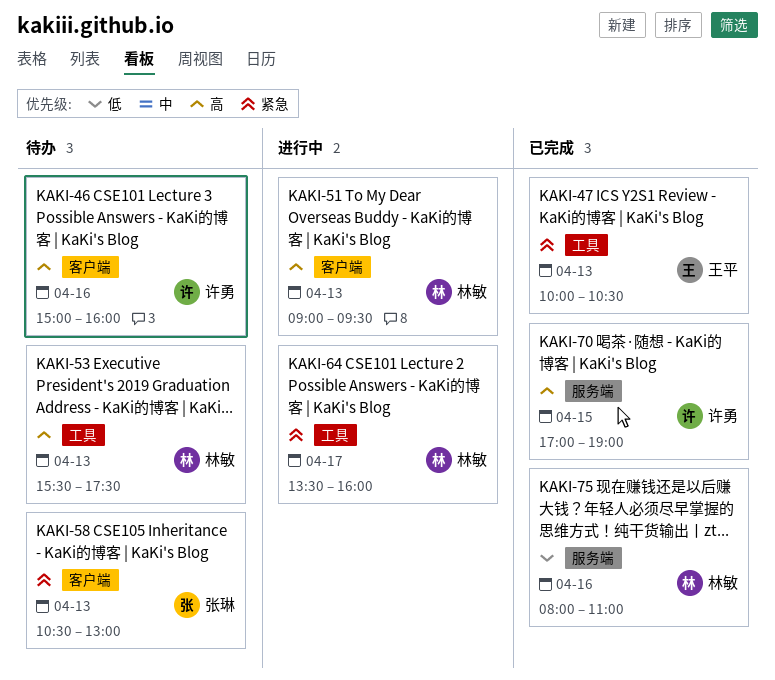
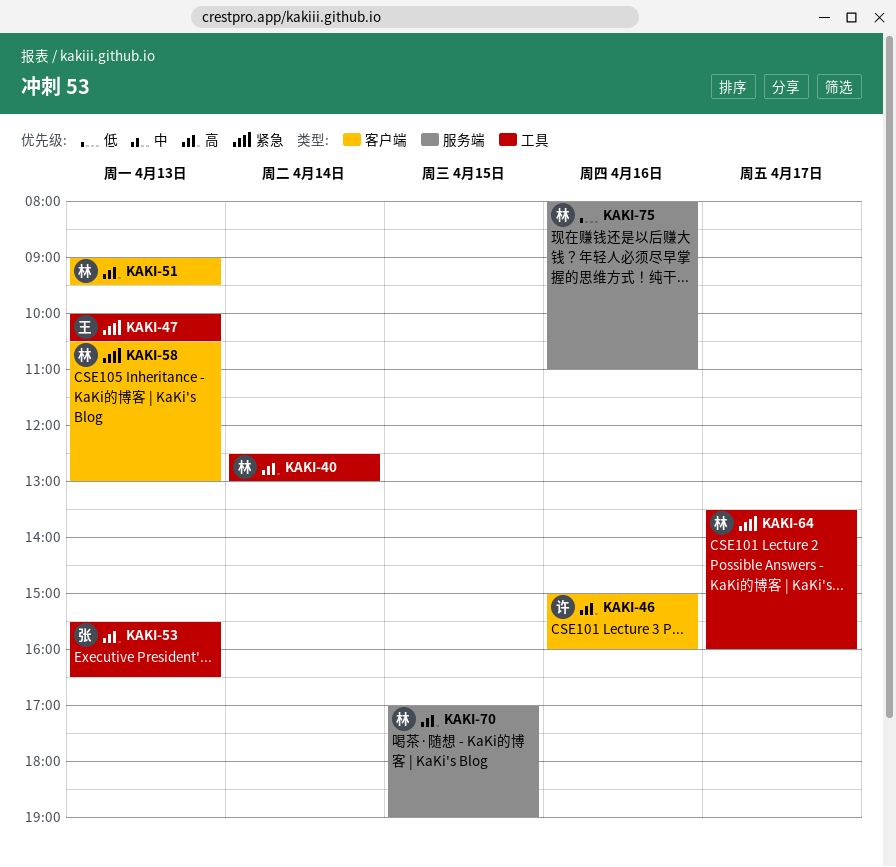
KAKI-40: none -> present
KAKI-53, owner: 林敏 -> 张琳
KAKI-53, ends: 17:30 -> 16:30
KAKI-58, owner: 张琳 -> 林敏
KAKI-70, owner: 许勇 -> 林敏

